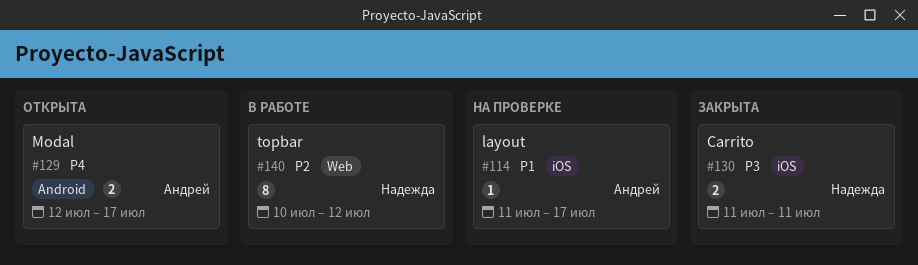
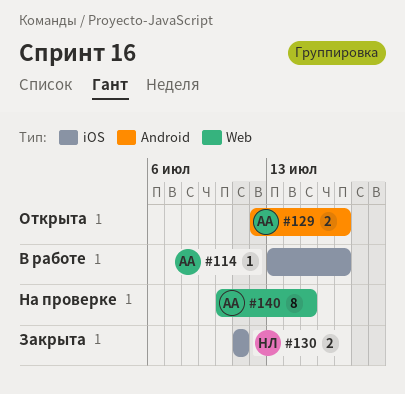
#114, status: На проверке -> В работе
#114, start: Jul 11 -> Jul 13
#140, status: В работе -> На проверке
#140, owner: Надежда -> Андрей
#140, due: Jul 12 -> Jul 15

